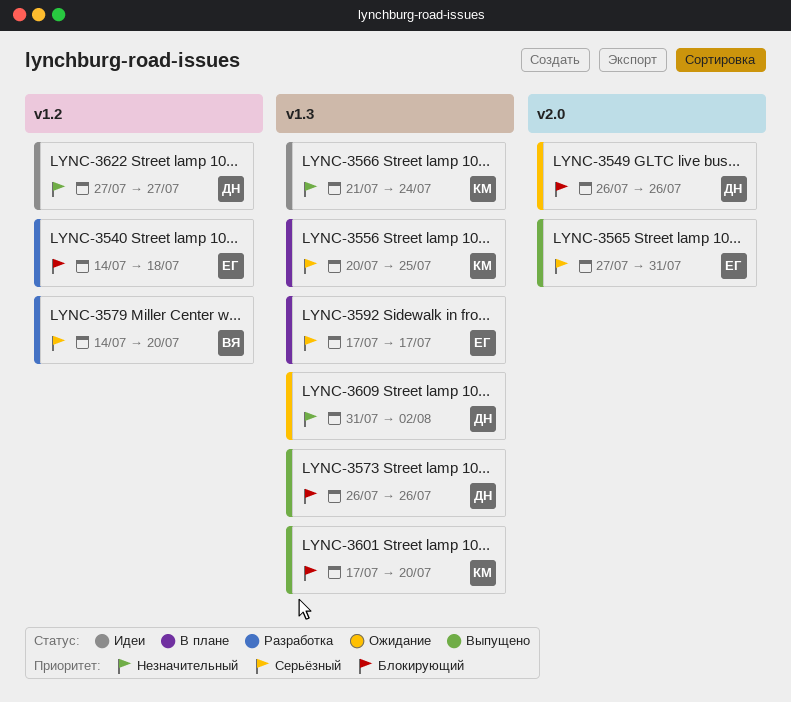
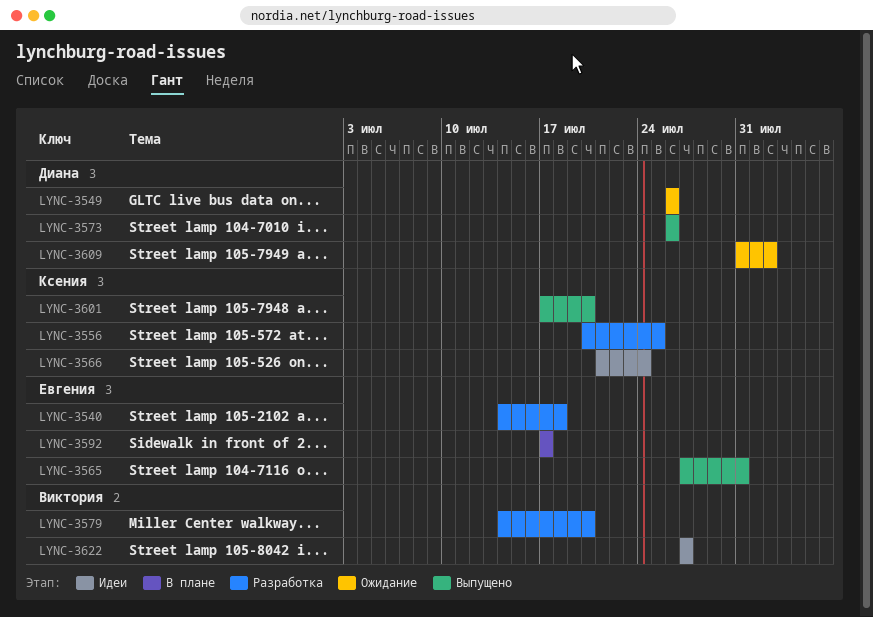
LYNC-3556, status: В плане -> Разработка
LYNC-3622, owner: Диана -> Виктория

